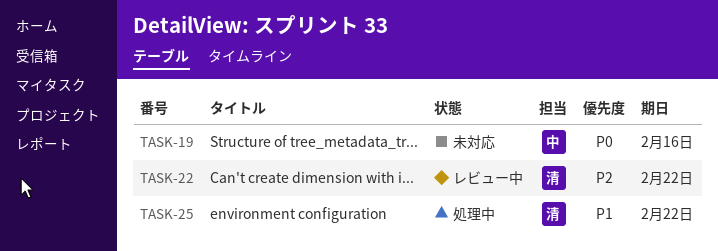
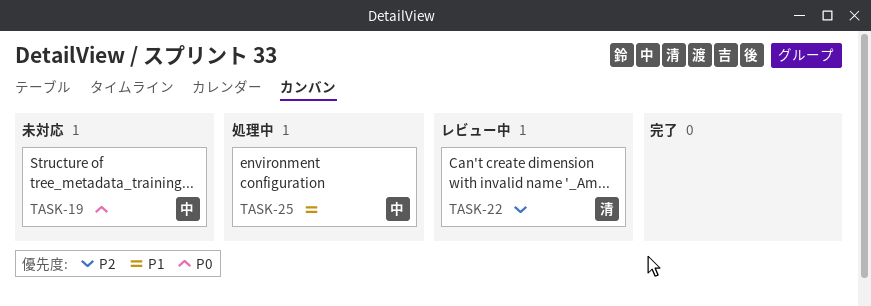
TASK-25, owner: 清 -> 中

